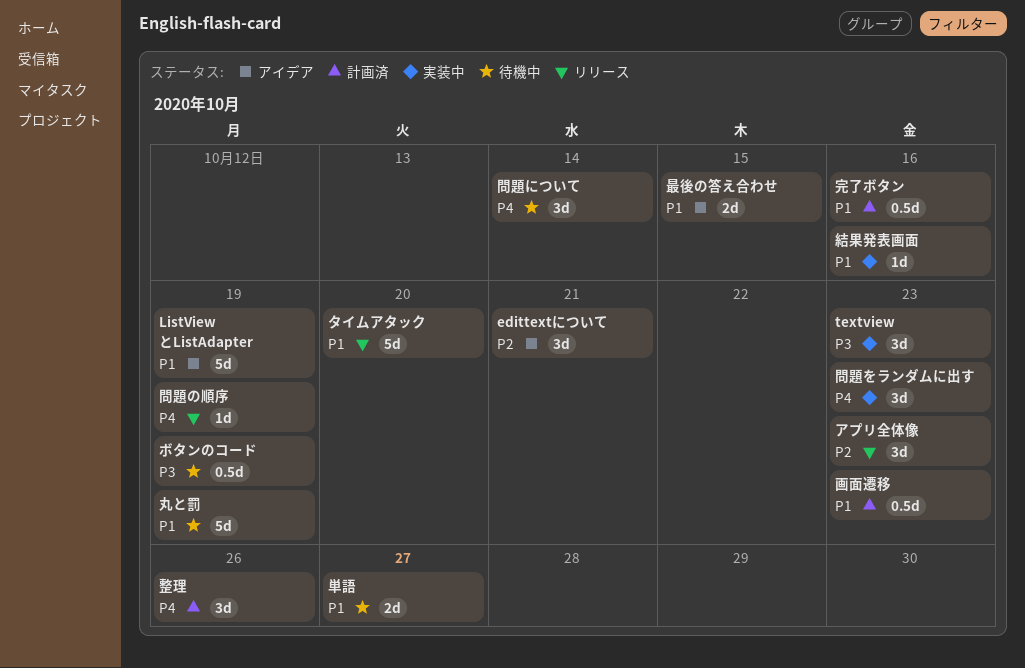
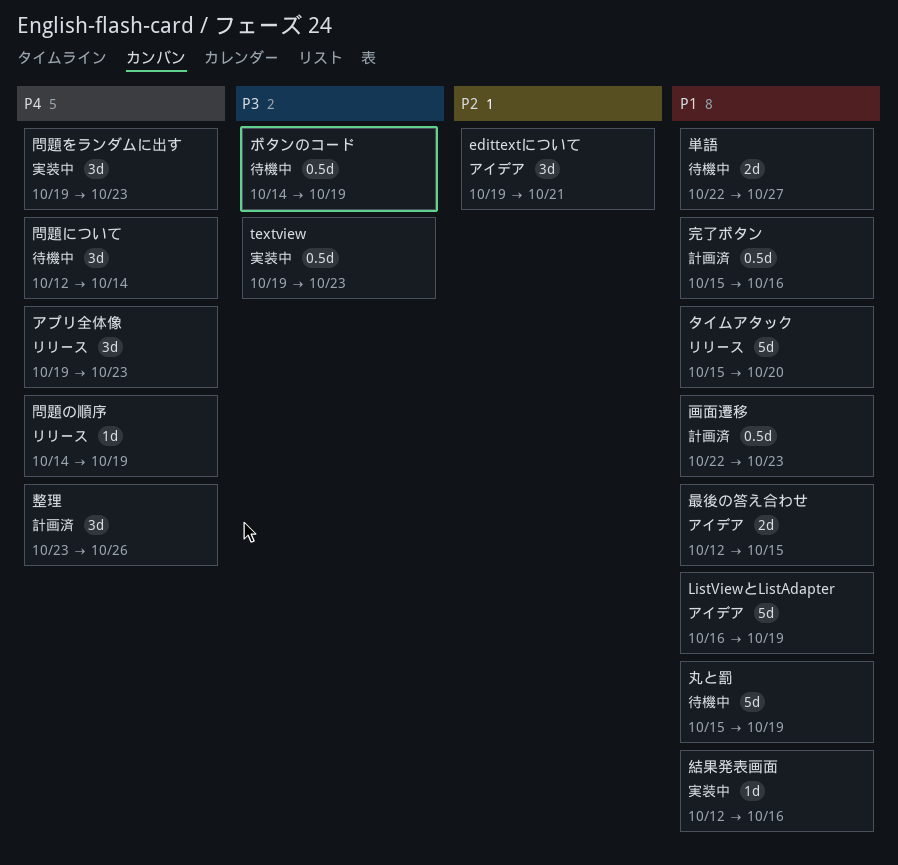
textview, estimate: 3d -> 0.5d
アプリ全体像, priority: P2 -> P4

